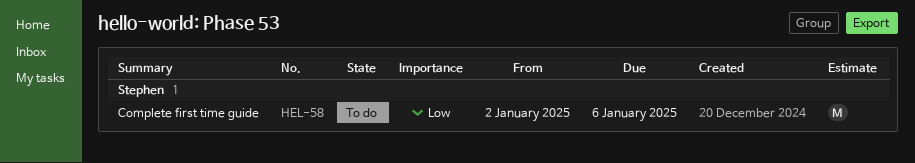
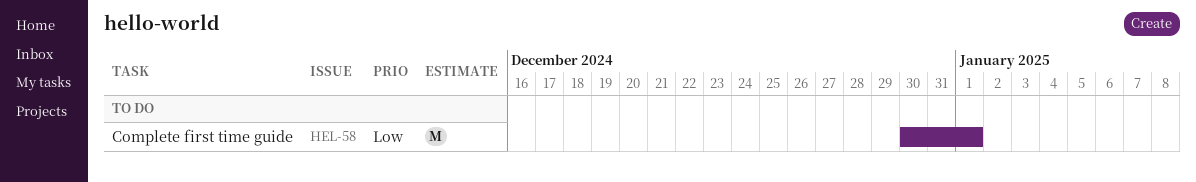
HEL-58, start: Jan 2 -> Dec 30
HEL-58, due: Jan 6 -> Jan 1

